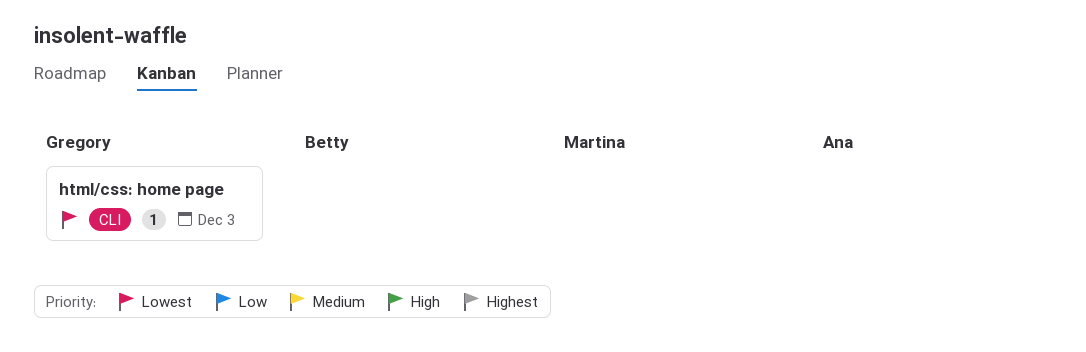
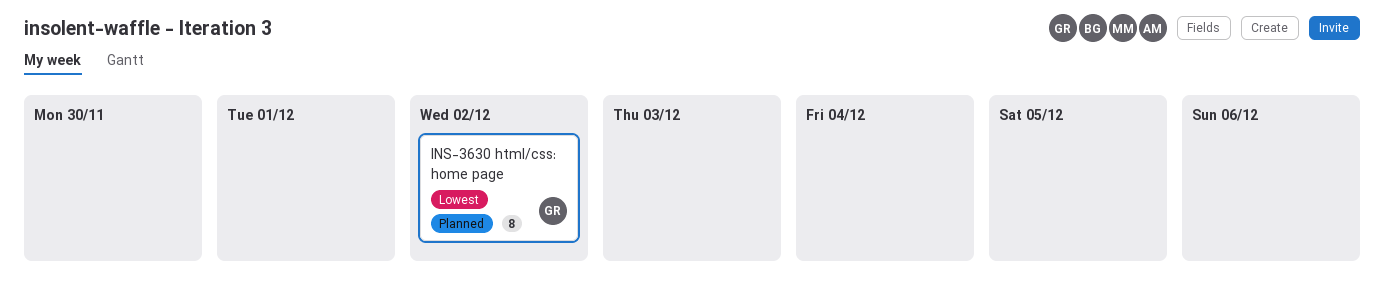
html/css: home page, estimate: 1 -> 8
html/css: home page, due: Dec 3 -> Dec 2

